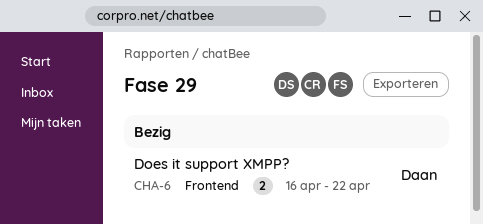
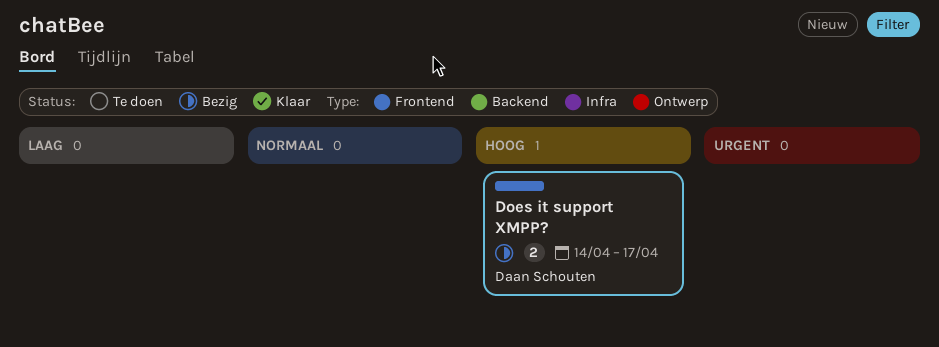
Does it support XMPP?, start: Apr 16 -> Apr 14
Does it support XMPP?, due: Apr 22 -> Apr 17

